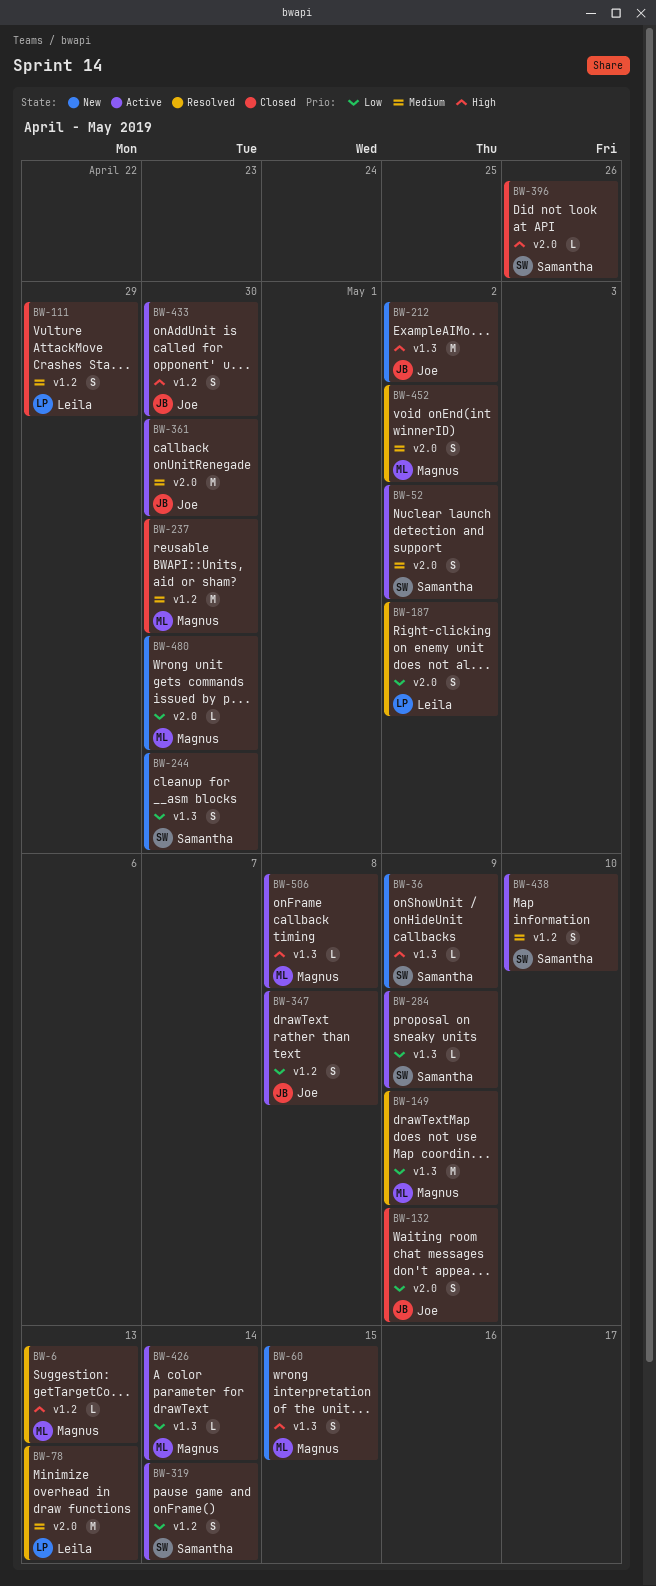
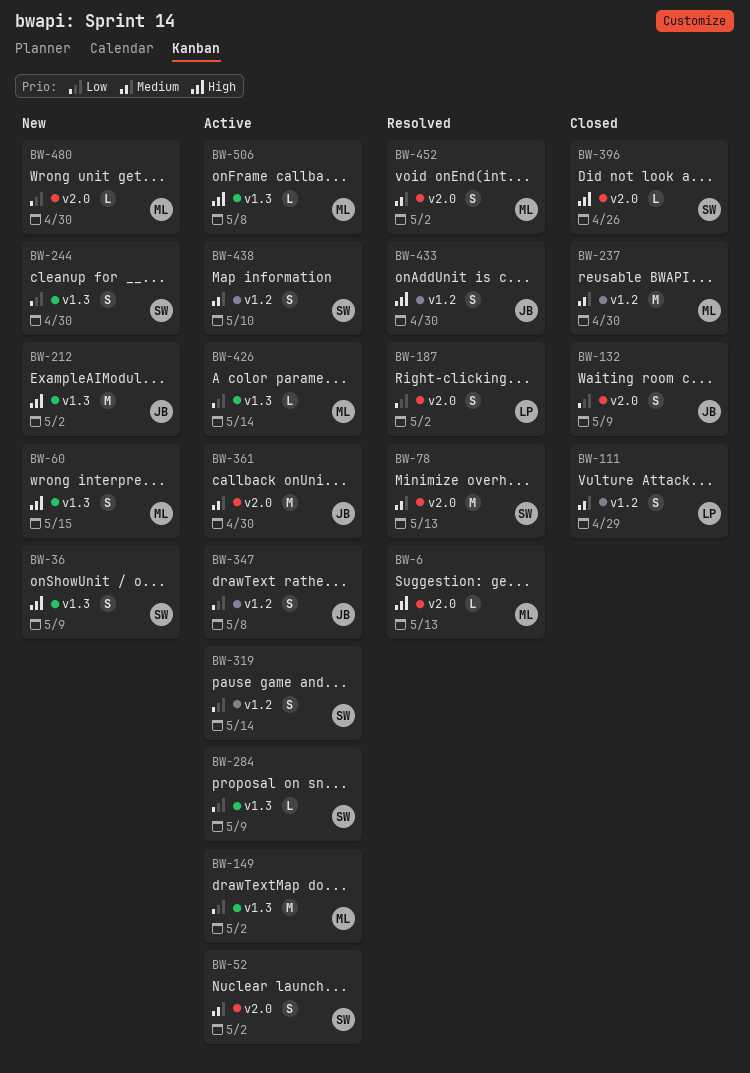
BW-6, label: v1.2 -> v2.0
BW-36, estimate: L -> S
BW-78, owner: Leila -> Samantha
BW-149, status: Resolved -> Active
BW-149, due: May 9 -> May 2
BW-433, status: Active -> Resolved

